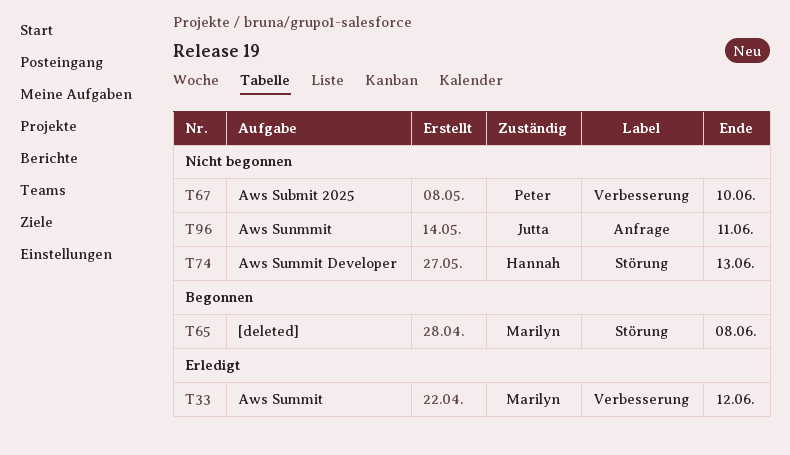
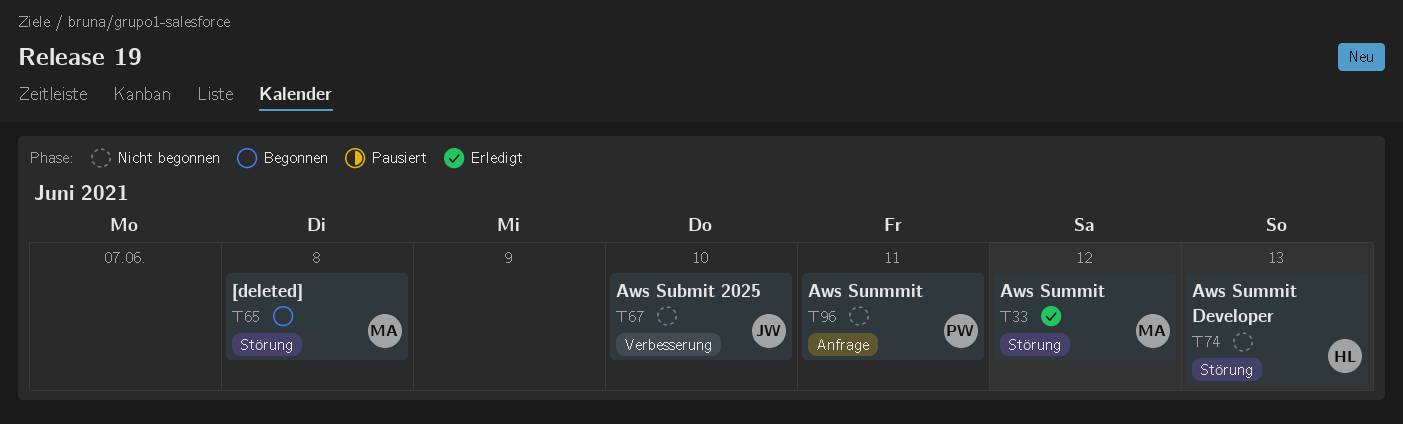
T33, label: Verbesserung -> Störung
T67, owner: Peter -> Jutta
T96, owner: Jutta -> Peter

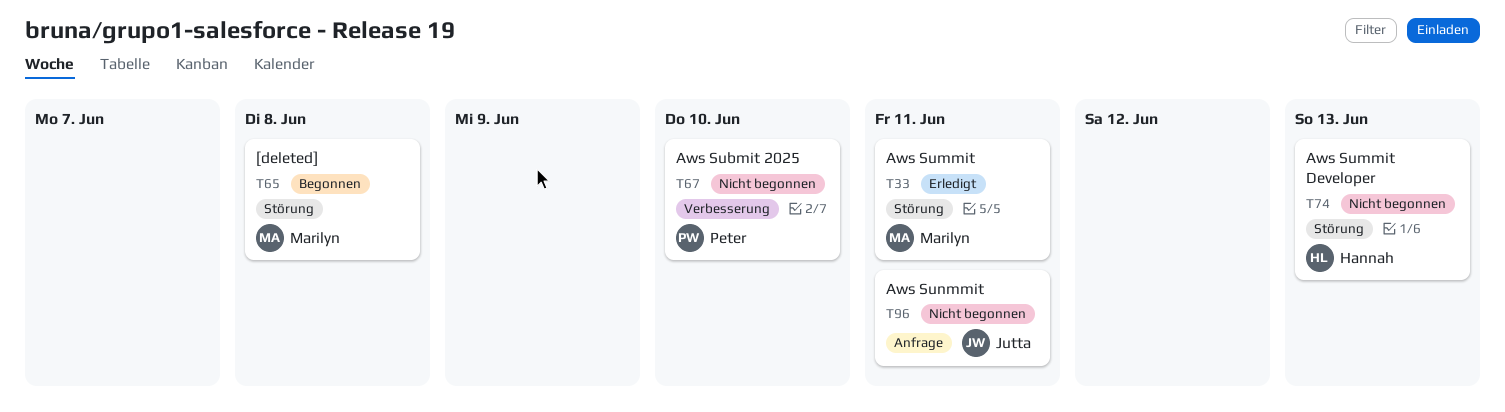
T33, due: Jun 12 -> Jun 11
T67, owner: Jutta -> Peter
T96, owner: Peter -> Jutta

